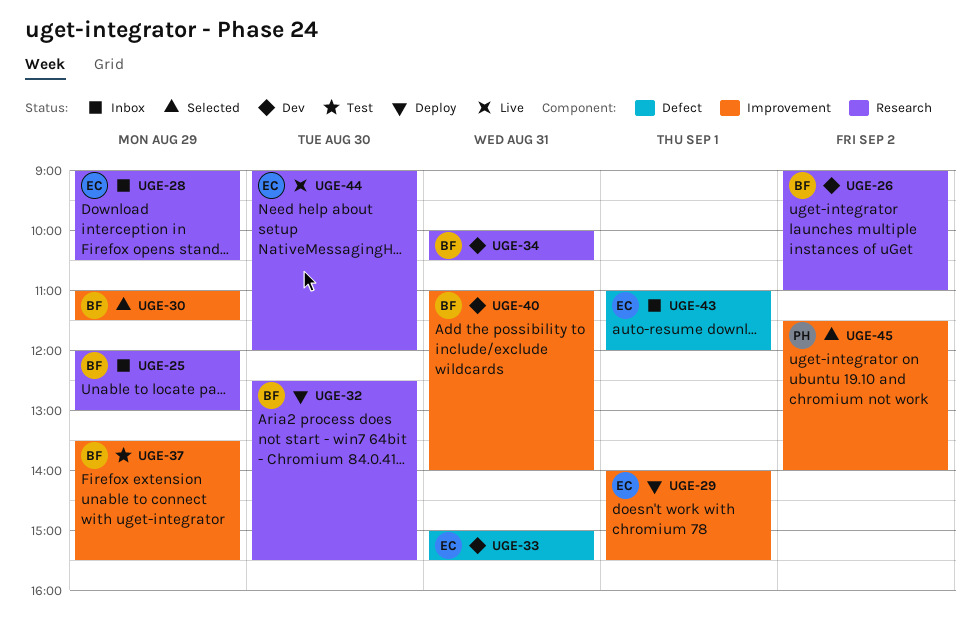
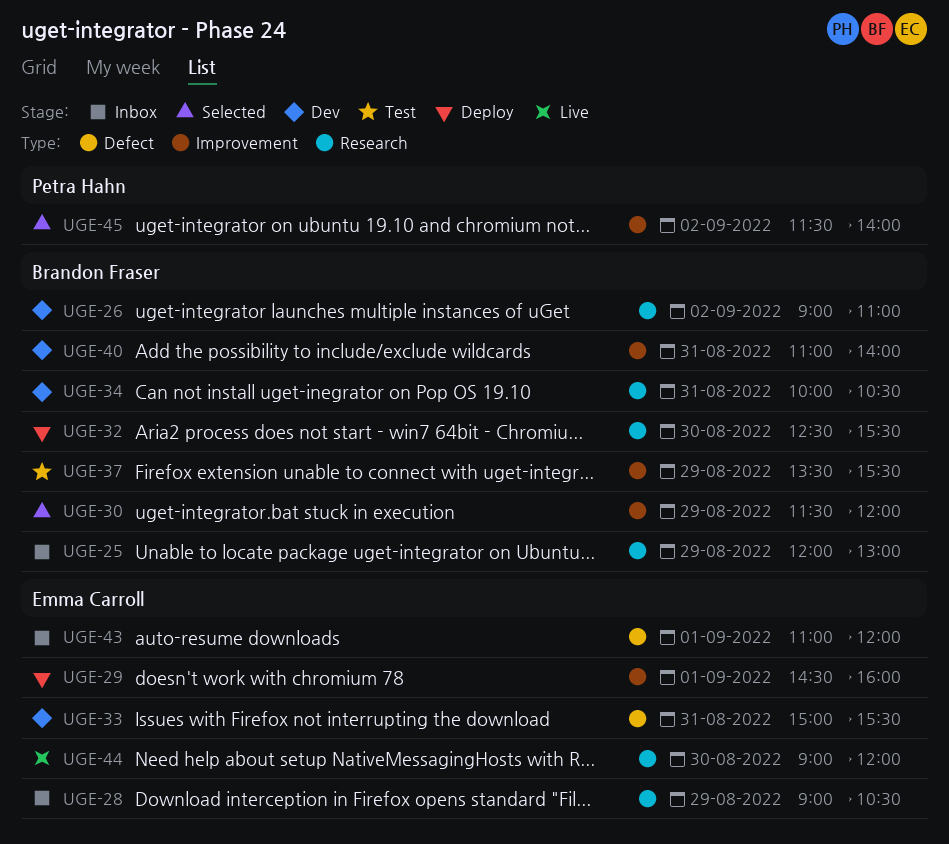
UGE-29, begins: 14:00 -> 14:30
UGE-29, ends: 15:30 -> 16:00
UGE-30, begins: 11:00 -> 11:30
UGE-30, ends: 11:30 -> 12:00

